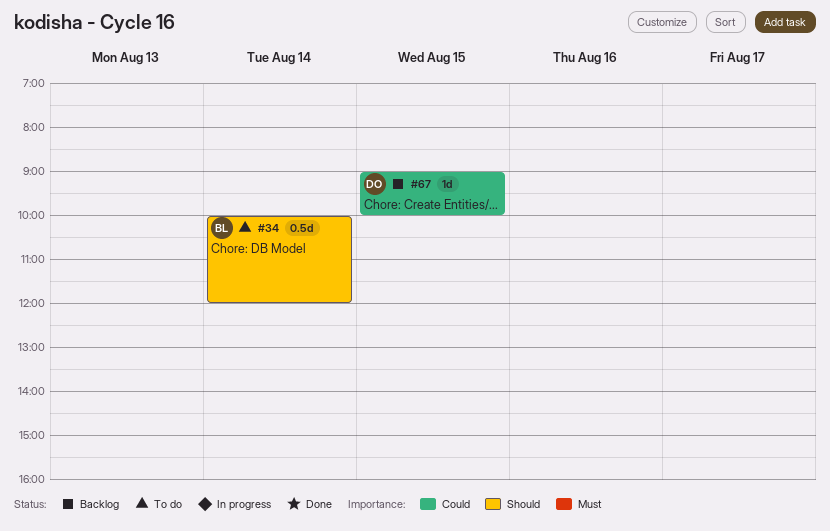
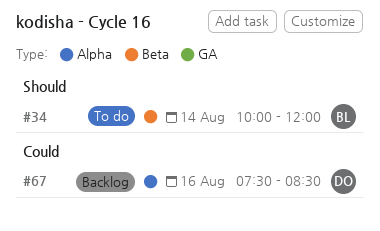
#67, day: Aug 15 -> Aug 16
#67, begins: 09:00 -> 07:30
#67, ends: 10:00 -> 08:30

